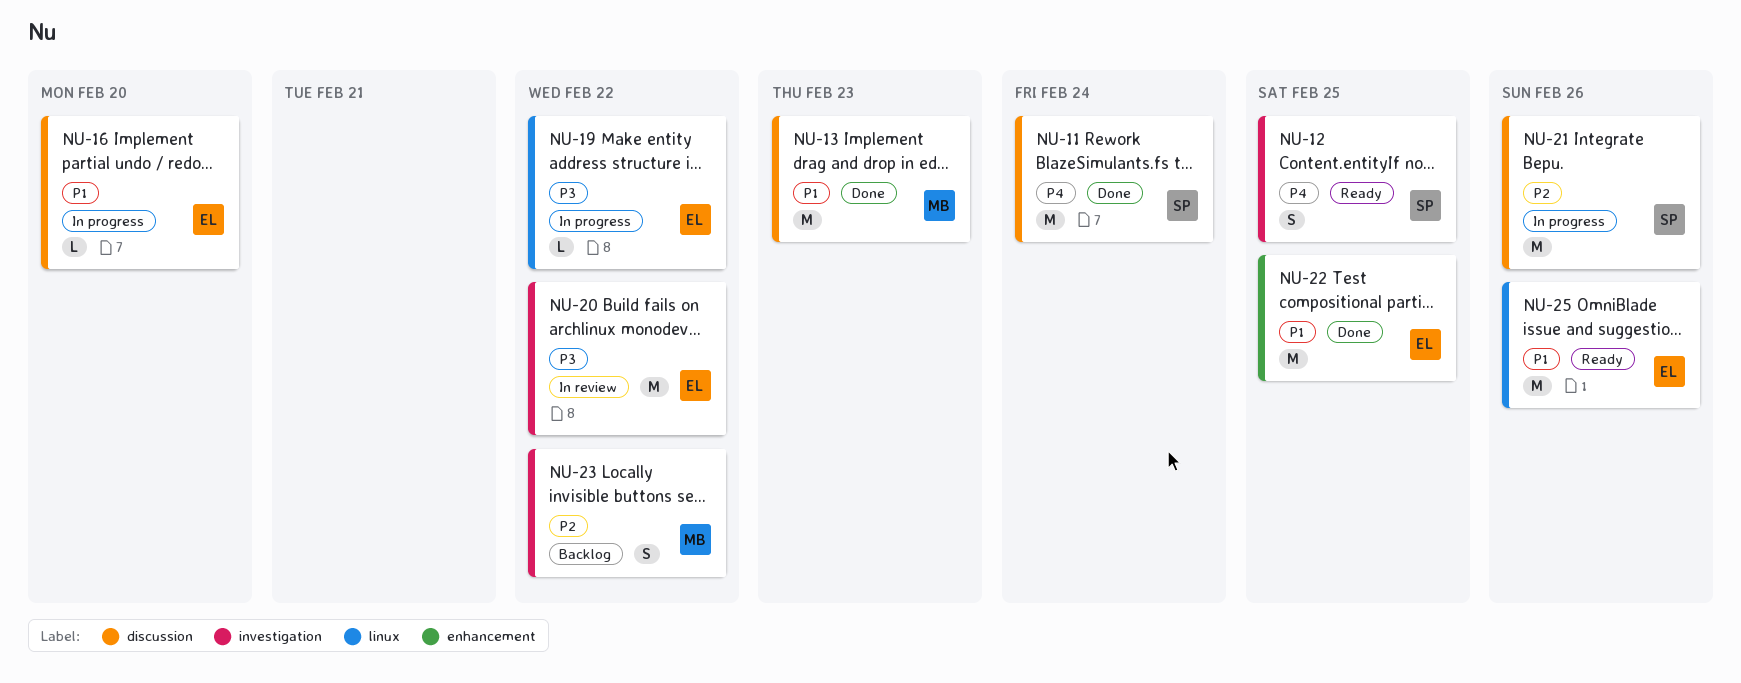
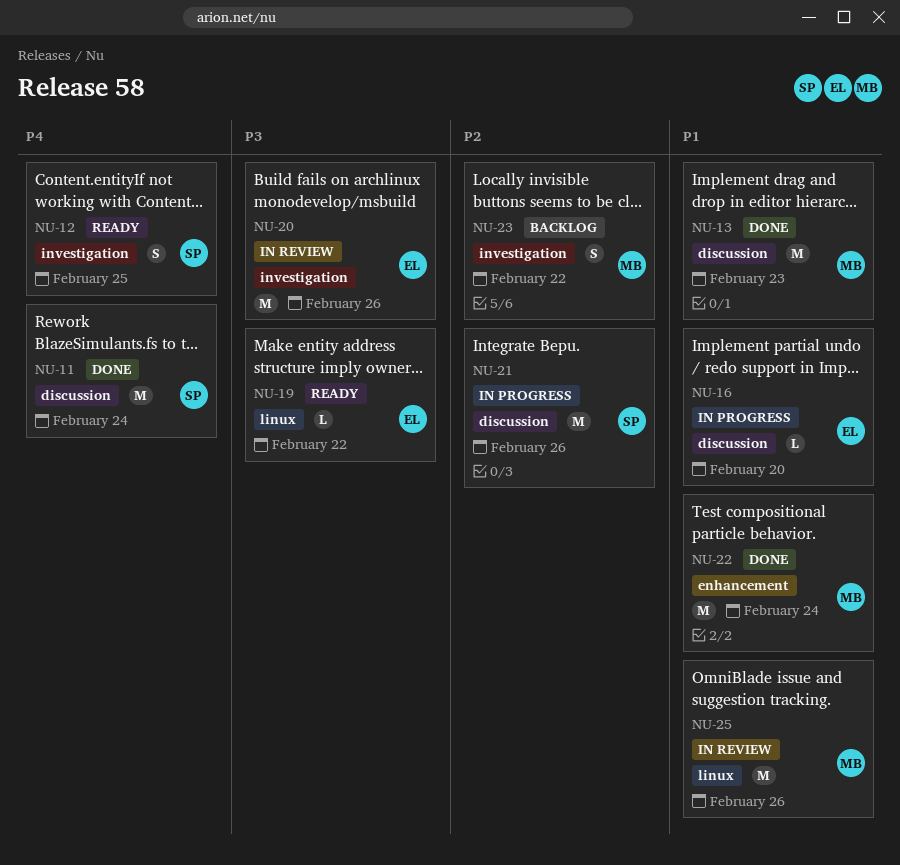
NU-19, status: In progress -> Ready
NU-20, due: Feb 22 -> Feb 26
NU-22, owner: EL -> MB
NU-22, due: Feb 25 -> Feb 24
NU-25, status: Ready -> In review
NU-25, owner: EL -> MB

